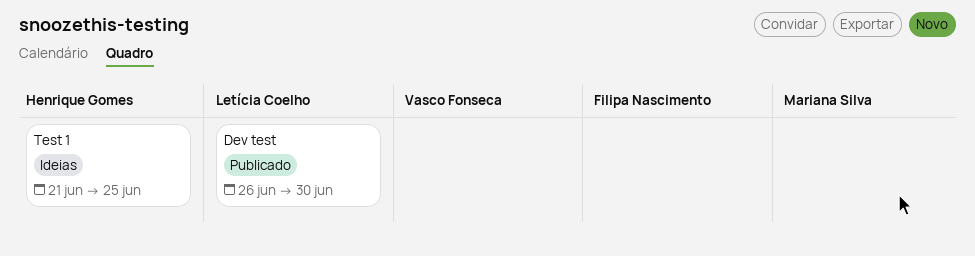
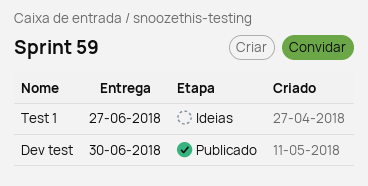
Test 1, due: Jun 25 -> Jun 27

